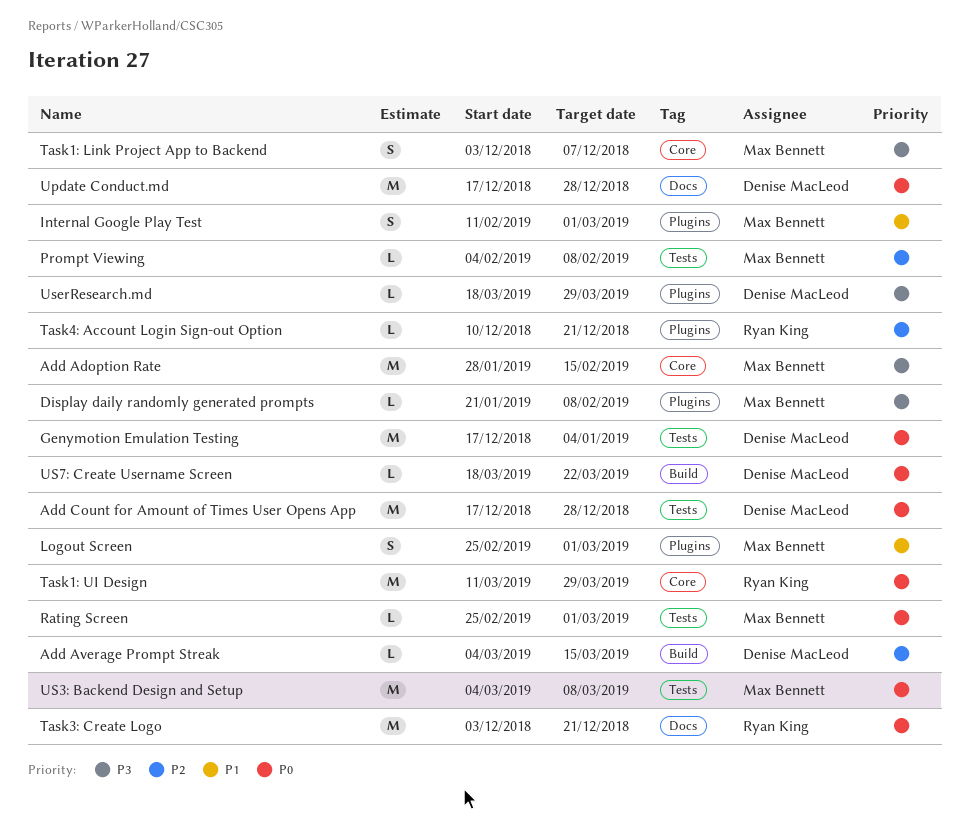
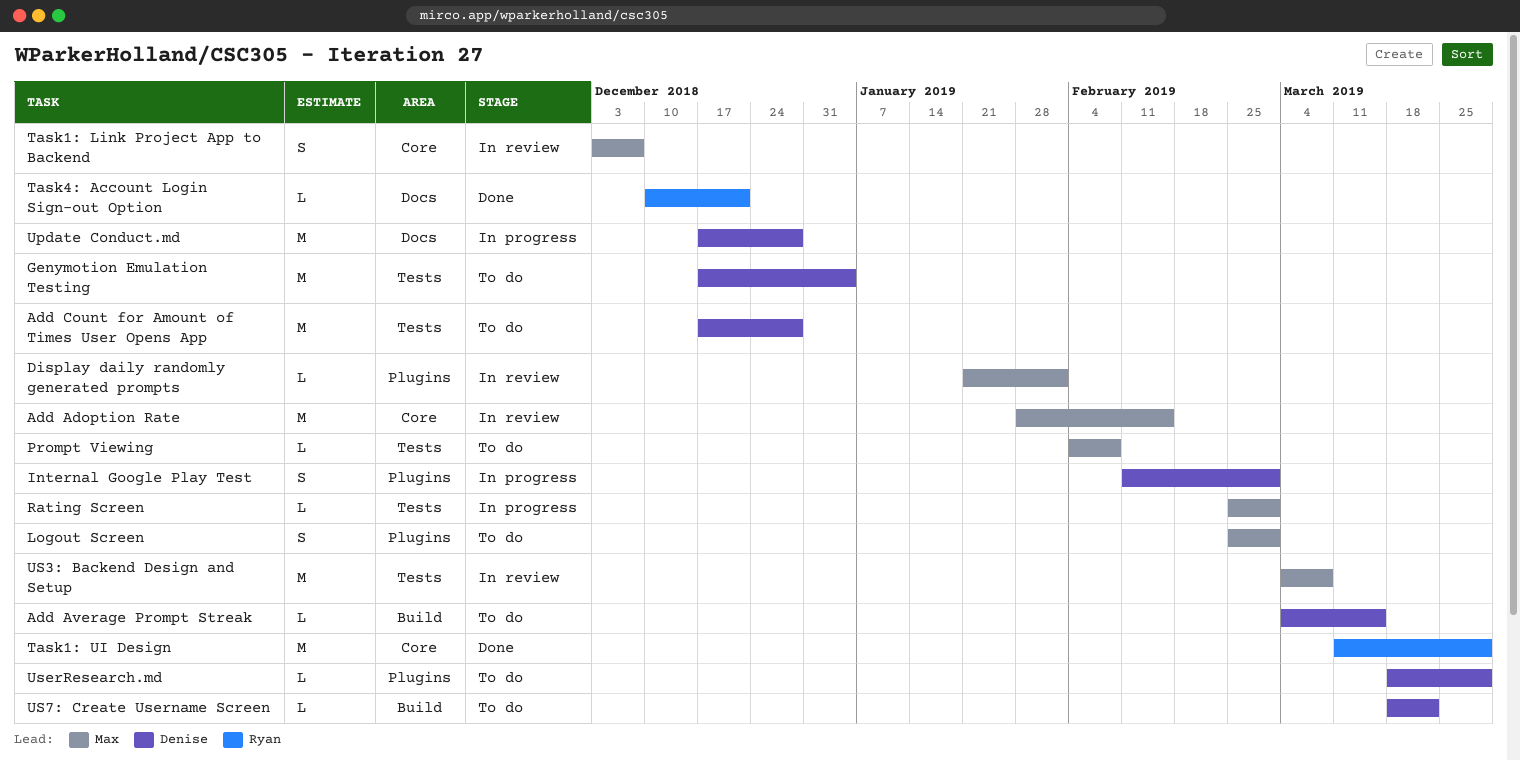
Display daily randomly generated prompts, due: Feb 8 -> Feb 1
Internal Google Play Test, owner: Max Bennett -> Denise MacLeod
Task3: Create Logo: present -> none
Task4: Account Login Sign-out Option, label: Plugins -> Docs

